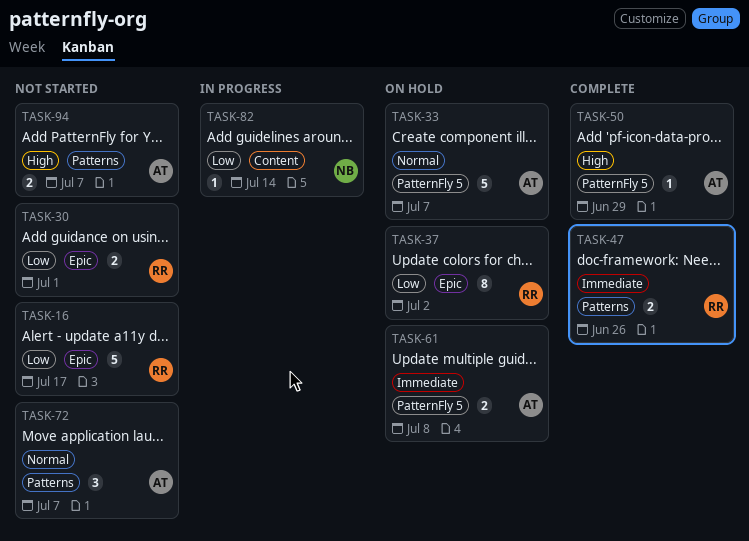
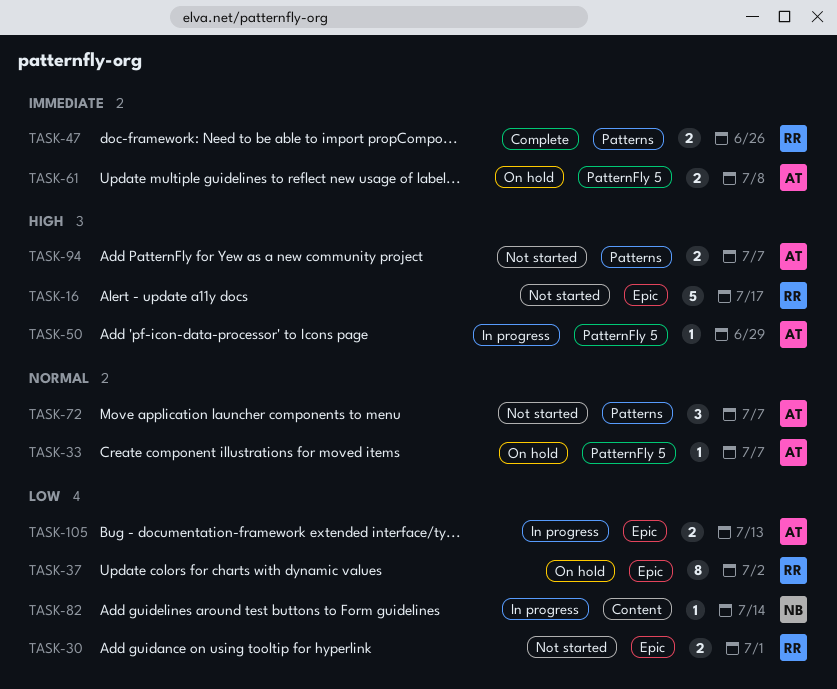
TASK-16, priority: Low -> High
TASK-33, estimate: 5 -> 1
TASK-50, status: Complete -> In progress
TASK-105: none -> present

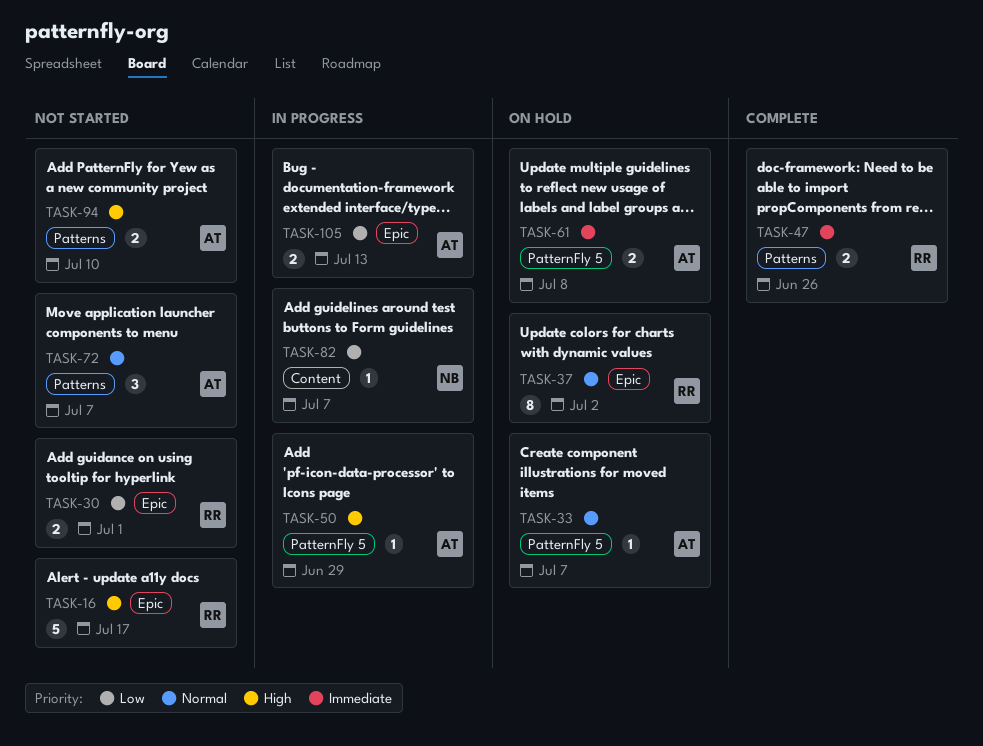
TASK-37, priority: Low -> Normal
TASK-82, due: Jul 14 -> Jul 7
TASK-94, due: Jul 7 -> Jul 10

